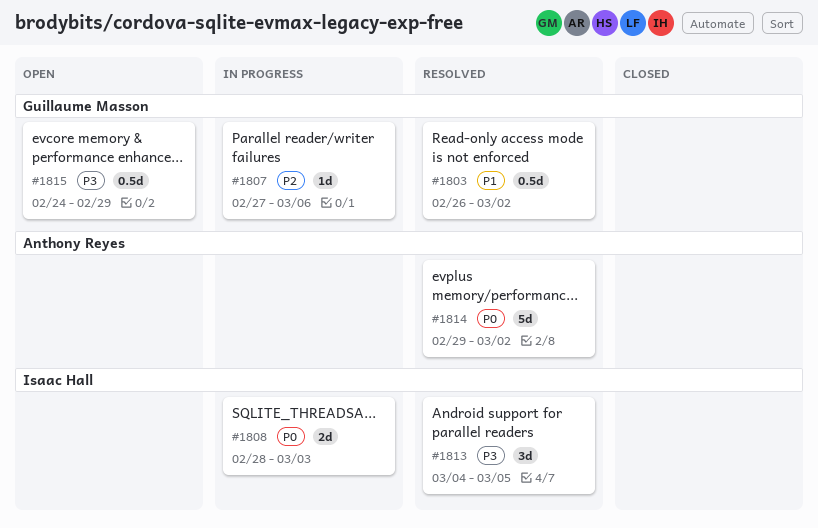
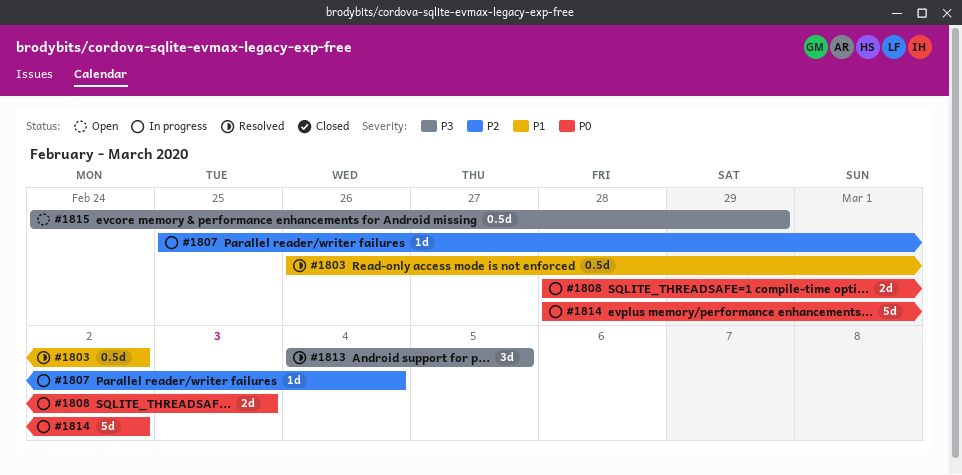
#1807, start: Feb 27 -> Feb 25
#1807, due: Mar 6 -> Mar 4
#1814, status: Resolved -> In progress
#1814, start: Feb 29 -> Feb 28

